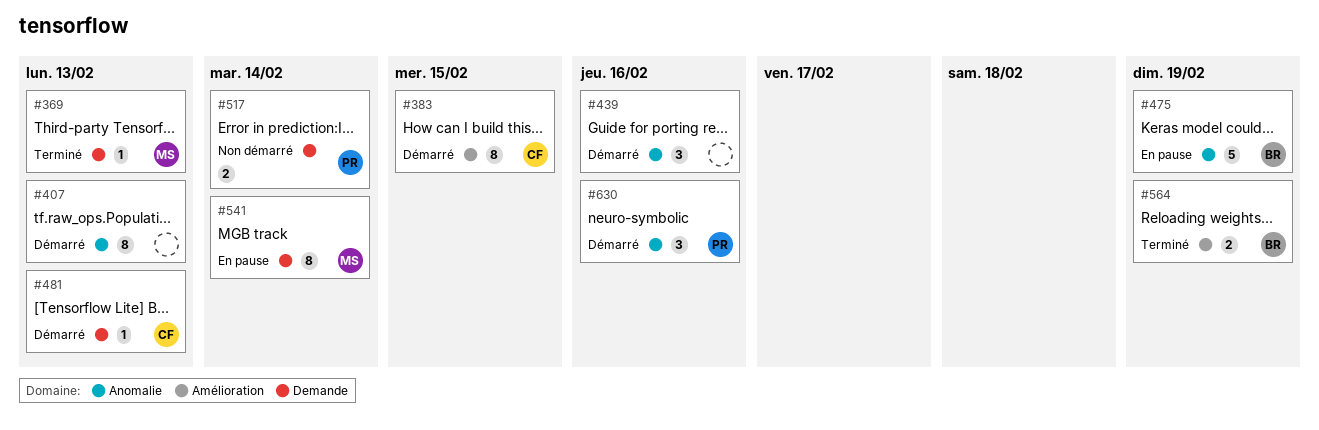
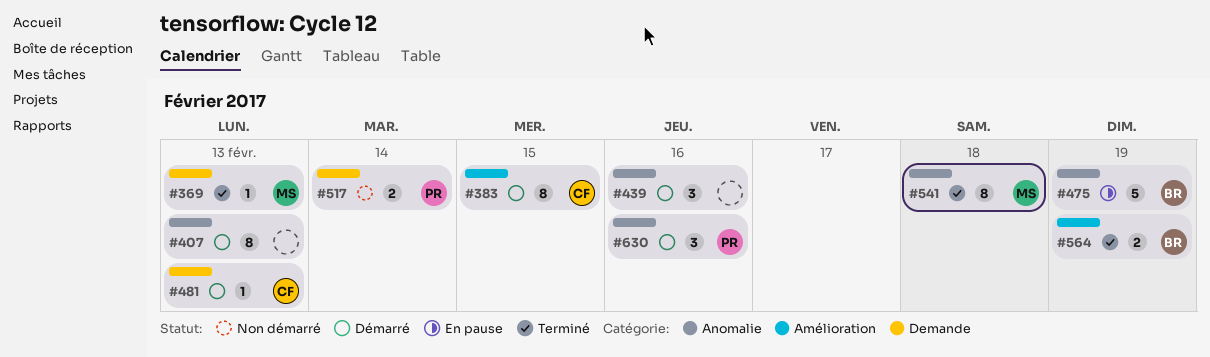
#541, status: En pause -> Terminé
#541, label: Demande -> Anomalie
#541, due: Feb 14 -> Feb 18

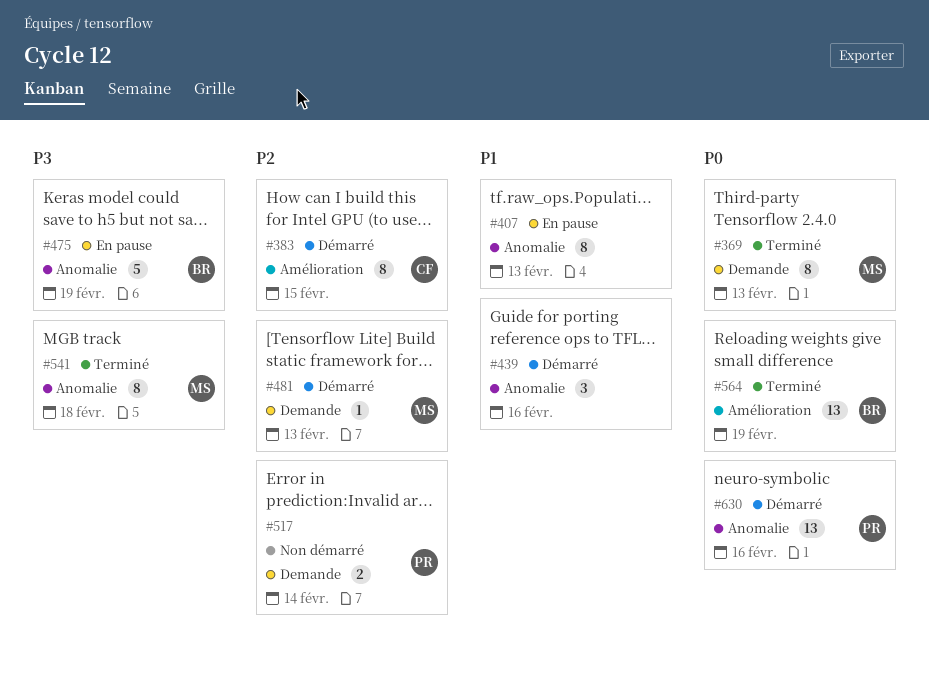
#369, estimate: 1 -> 8
#407, status: Démarré -> En pause
#481, owner: CF -> MS
#564, estimate: 2 -> 13
#630, estimate: 3 -> 13

